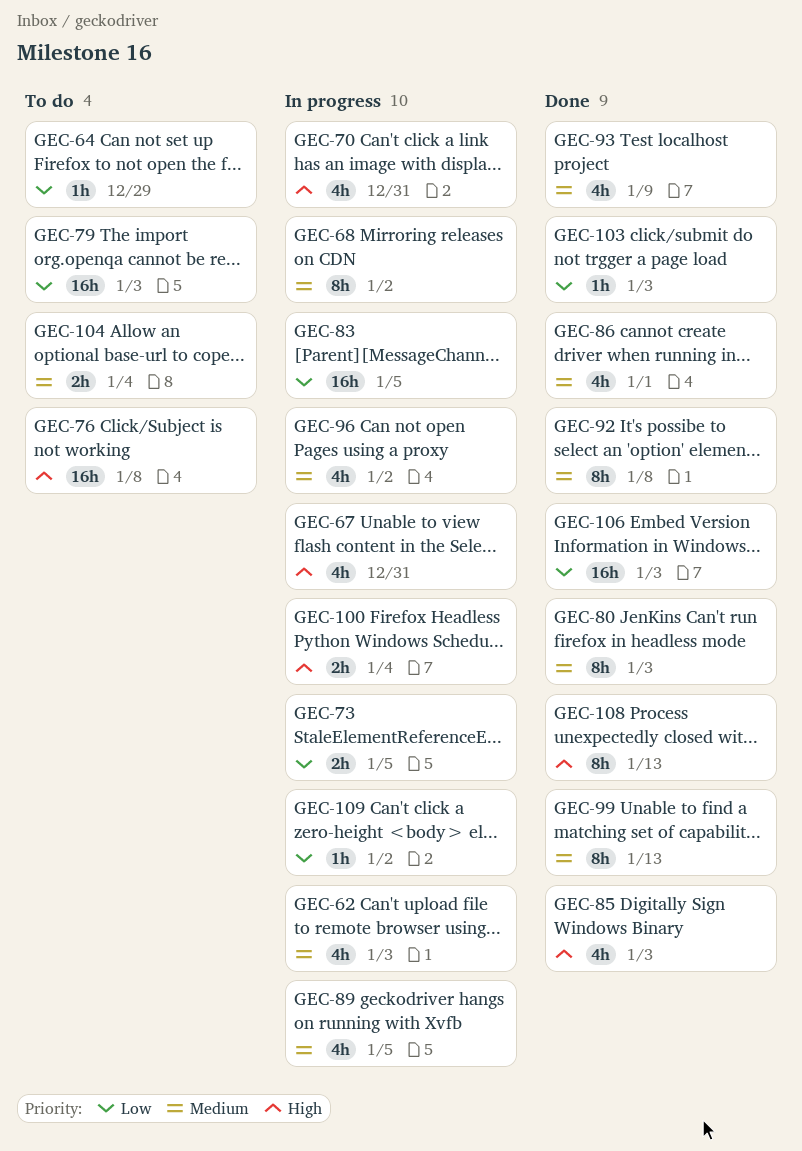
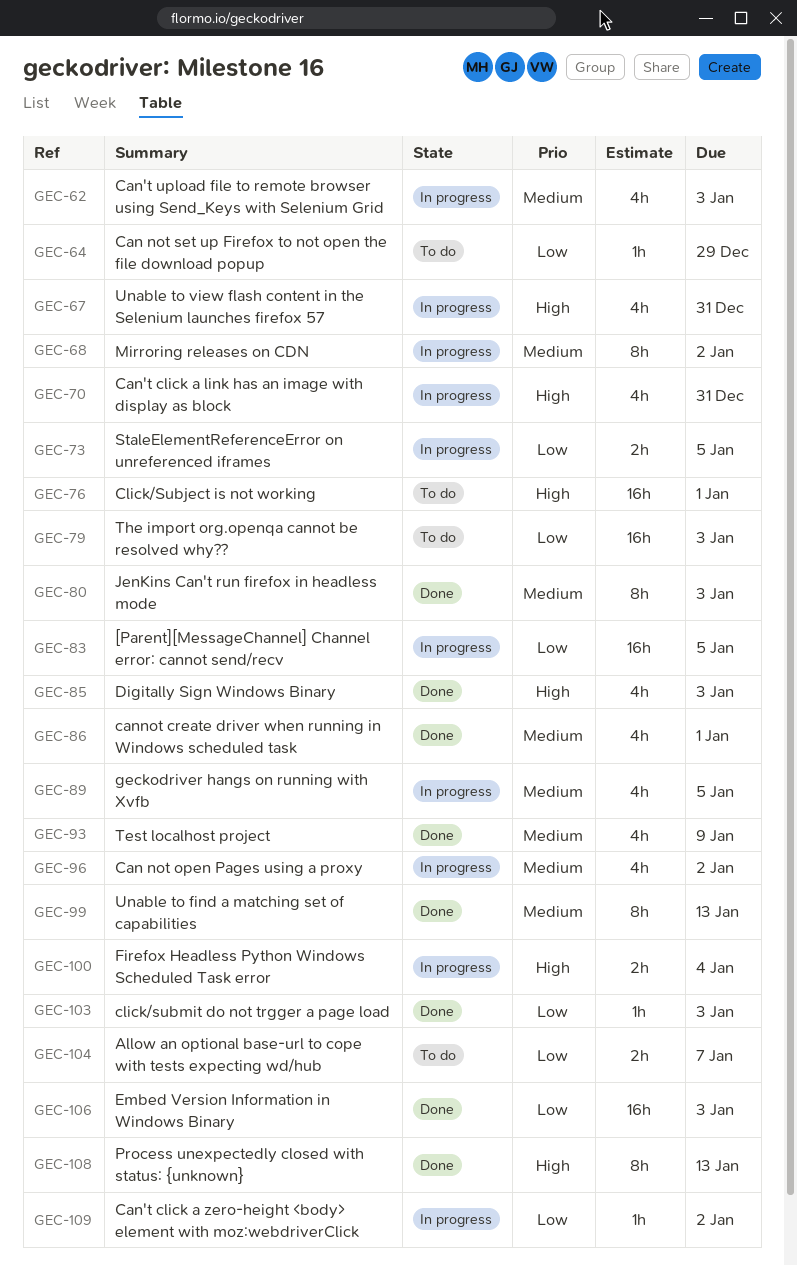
GEC-76, due: Jan 8 -> Jan 1
GEC-92: present -> none
GEC-104, priority: Medium -> Low
GEC-104, due: Jan 4 -> Jan 7

